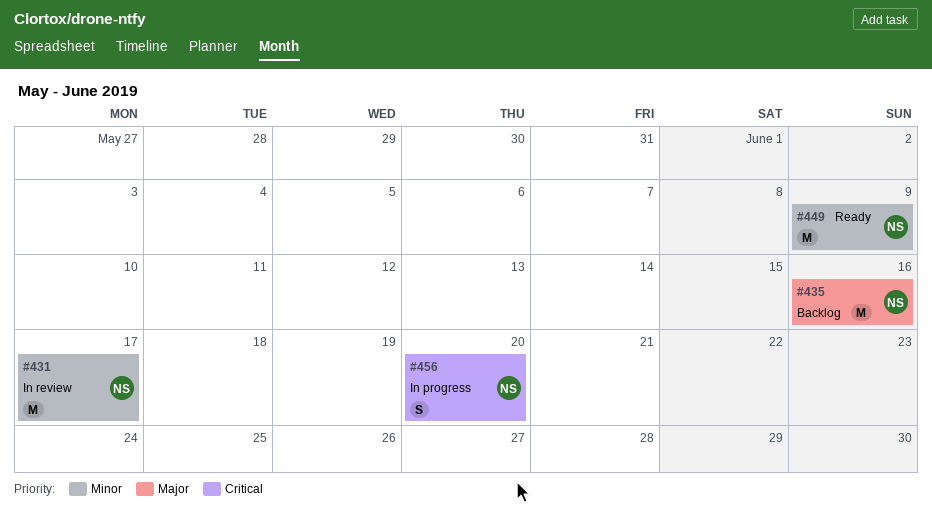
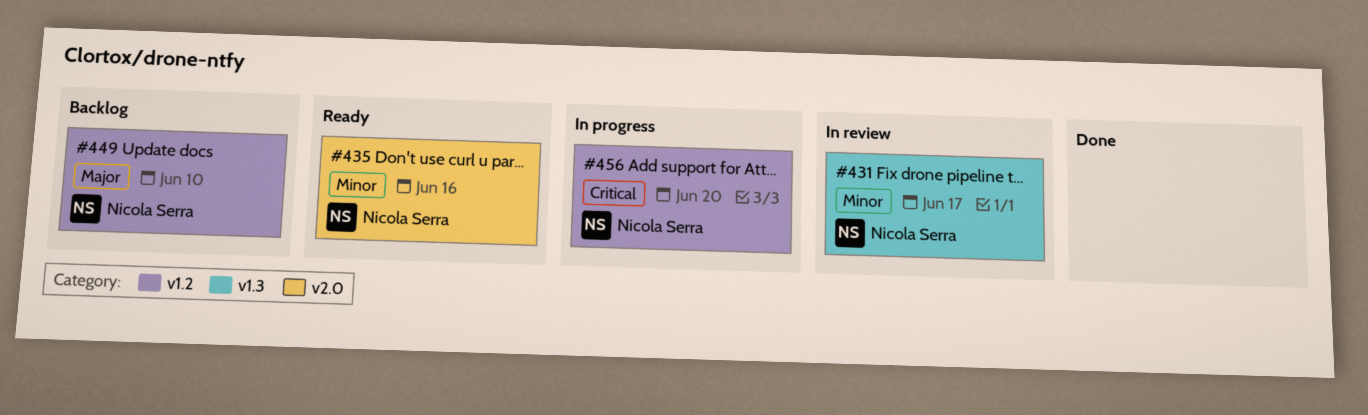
#435, status: Backlog -> Ready
#435, priority: Major -> Minor
#449, status: Ready -> Backlog
#449, priority: Minor -> Major
#449, due: Jun 9 -> Jun 10

